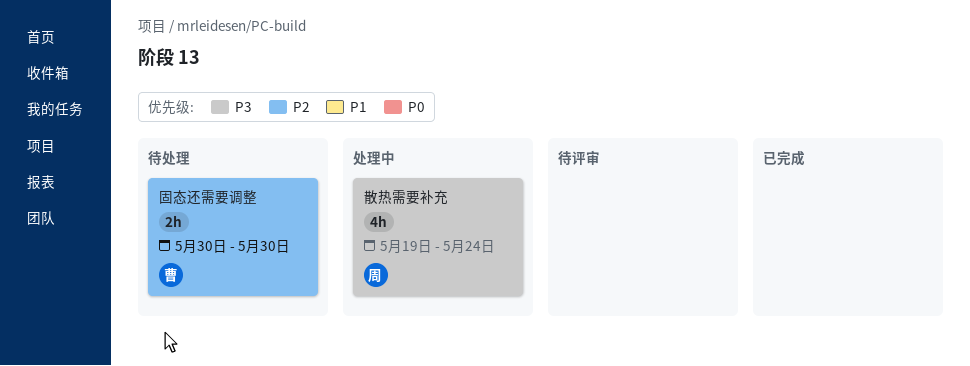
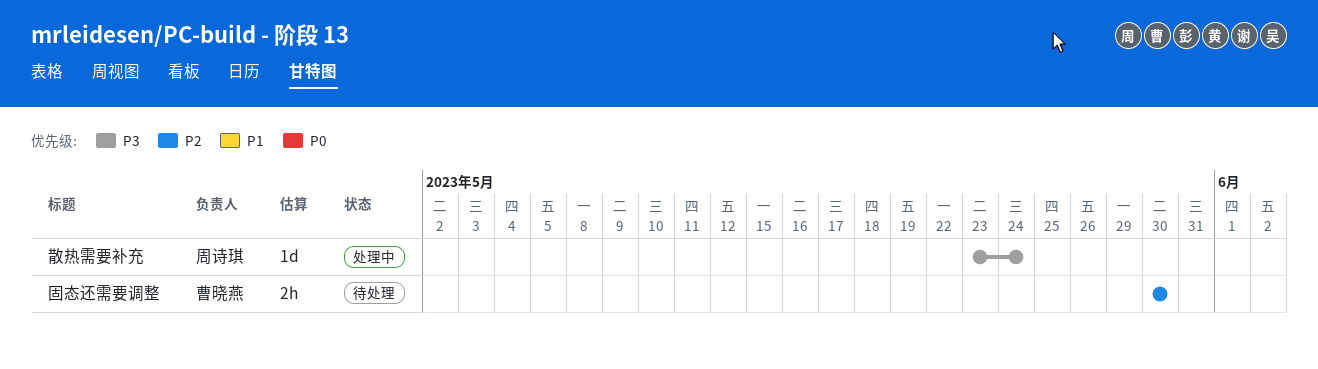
散热需要补充, estimate: 4h -> 1d
散热需要补充, start: May 19 -> May 23

